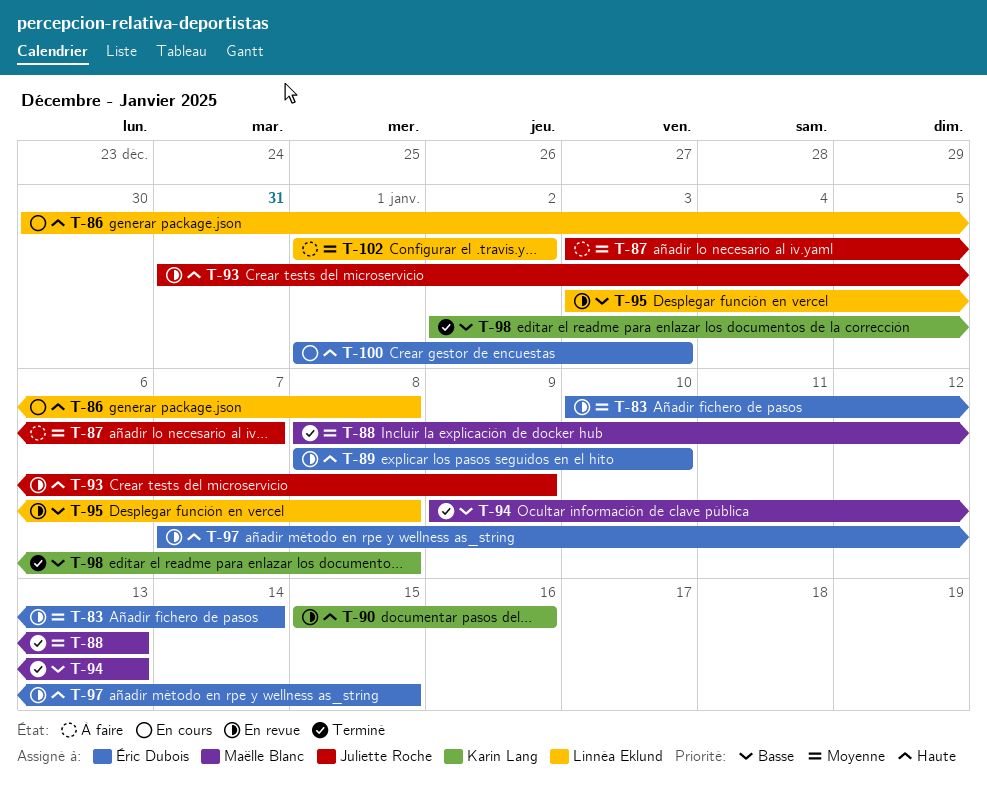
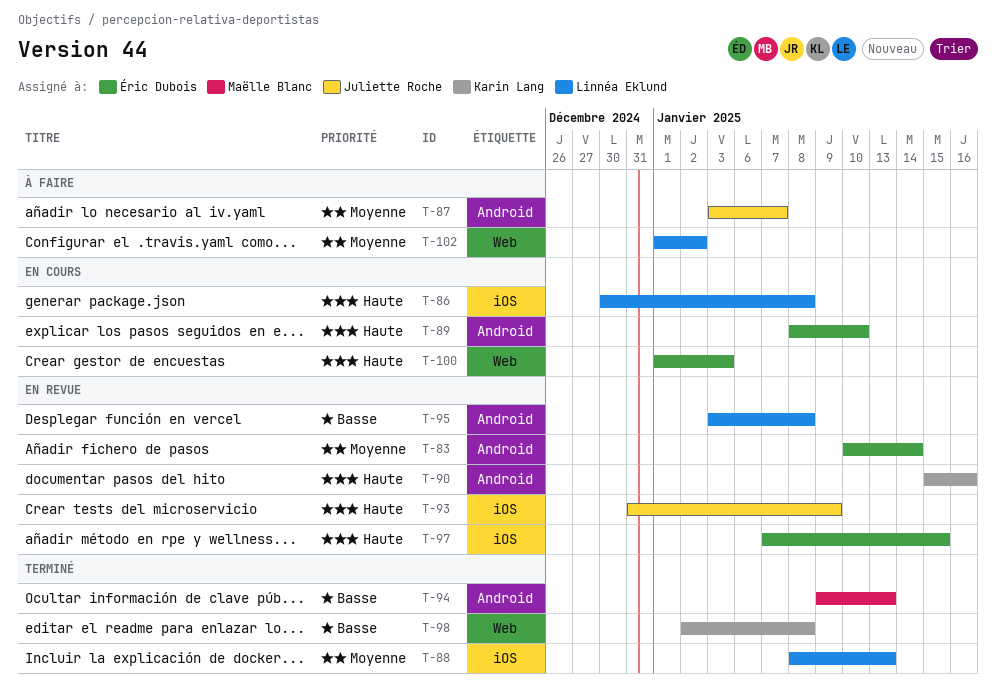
T-88, owner: Maëlle Blanc -> Linnéa Eklund
T-89, status: En revue -> En cours

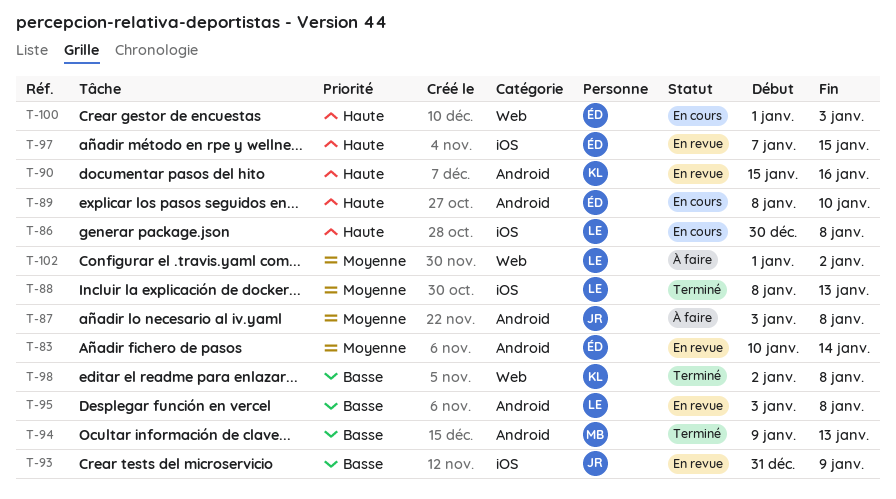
T-87, due: Jan 7 -> Jan 8
T-93, priority: Haute -> Basse

